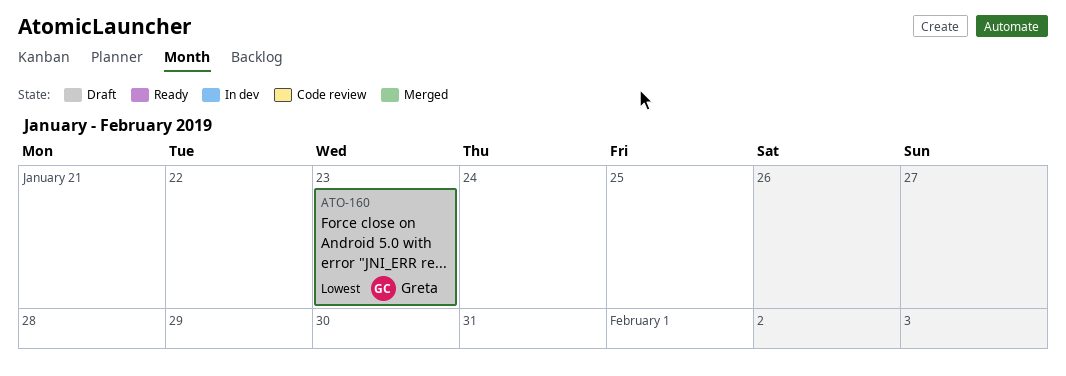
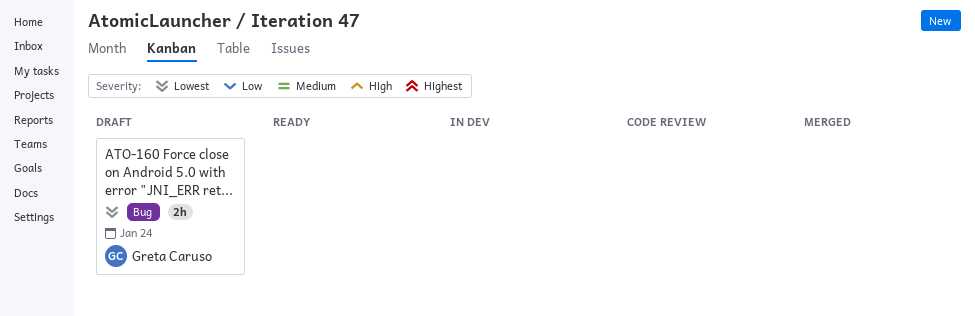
ATO-160, due: Jan 23 -> Jan 24

